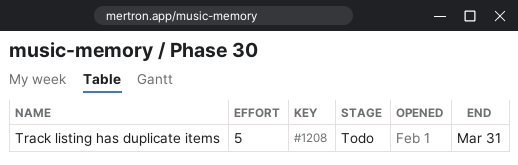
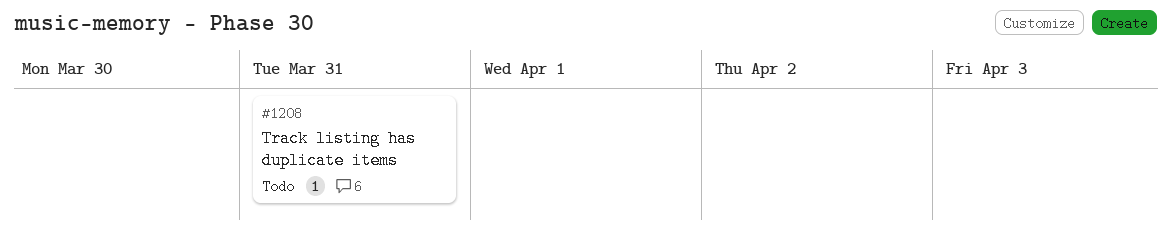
#1208, estimate: 5 -> 1

